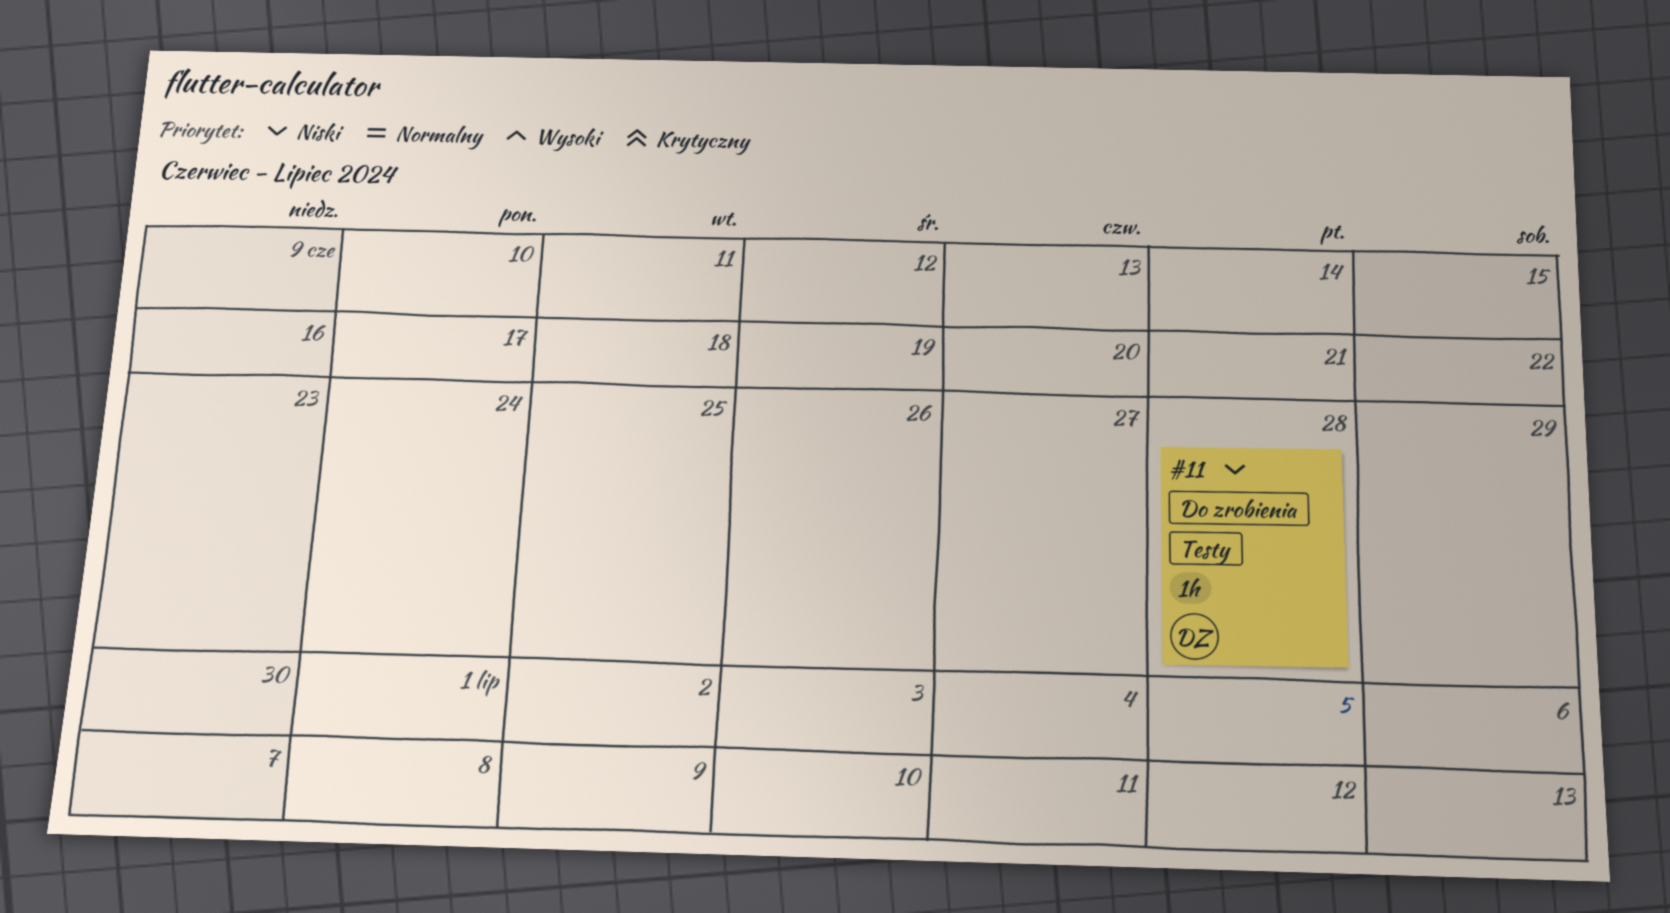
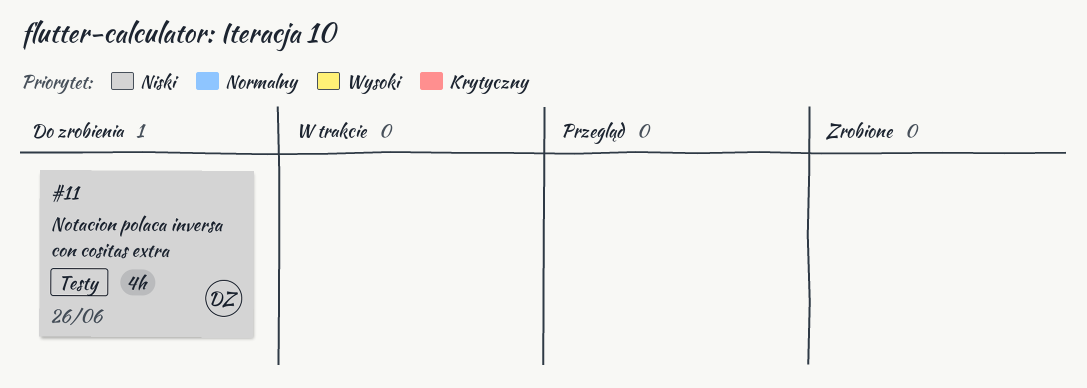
#11, estimate: 1h -> 4h
#11, due: Jun 28 -> Jun 26

